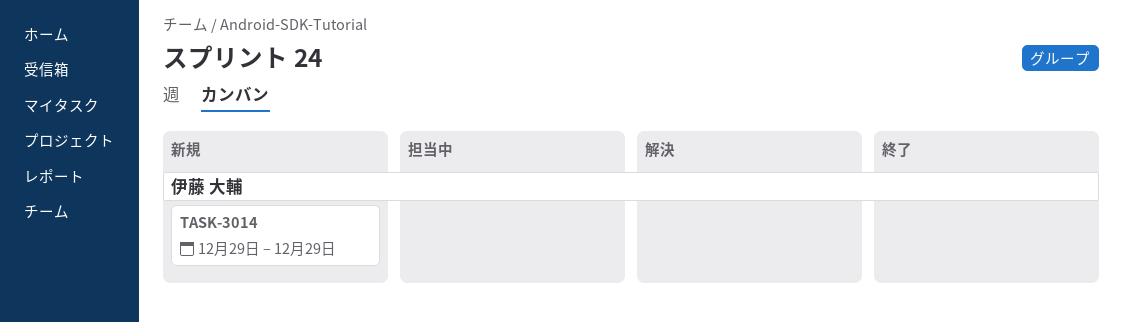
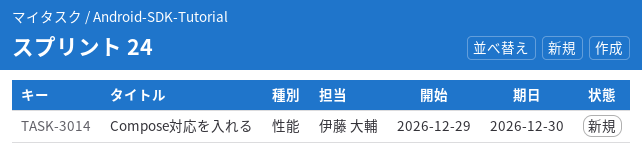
TASK-3014, due: Dec 29 -> Dec 30

